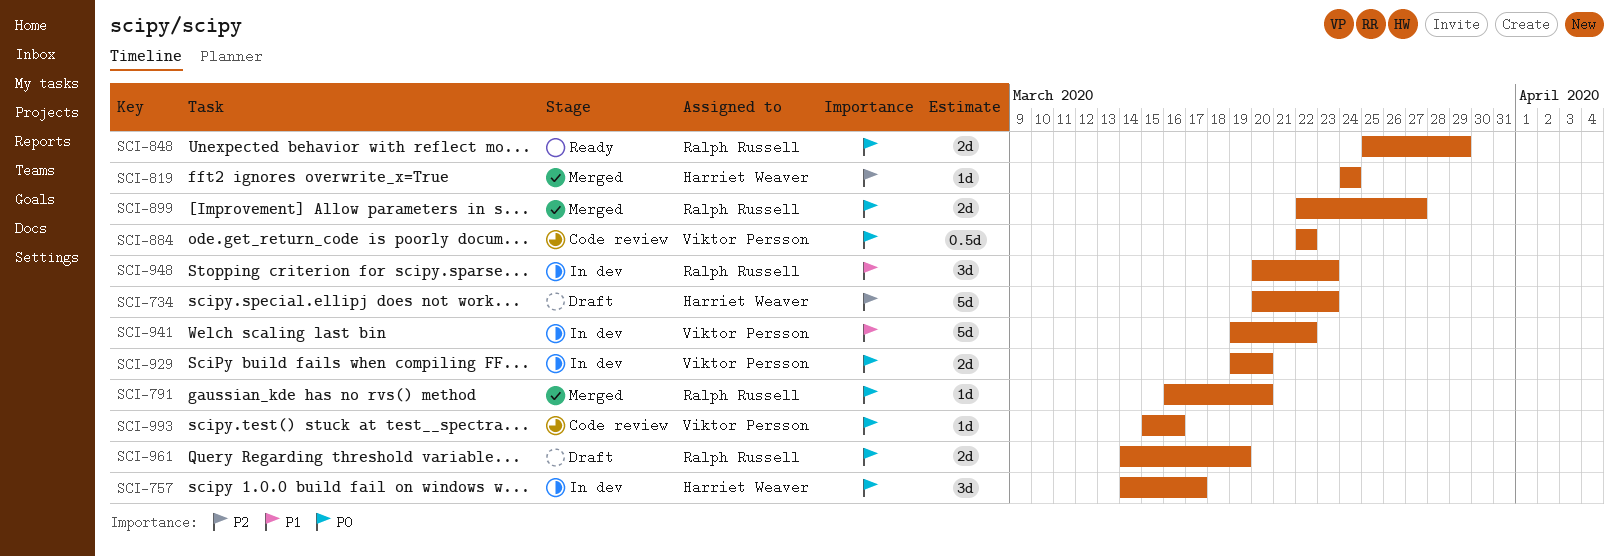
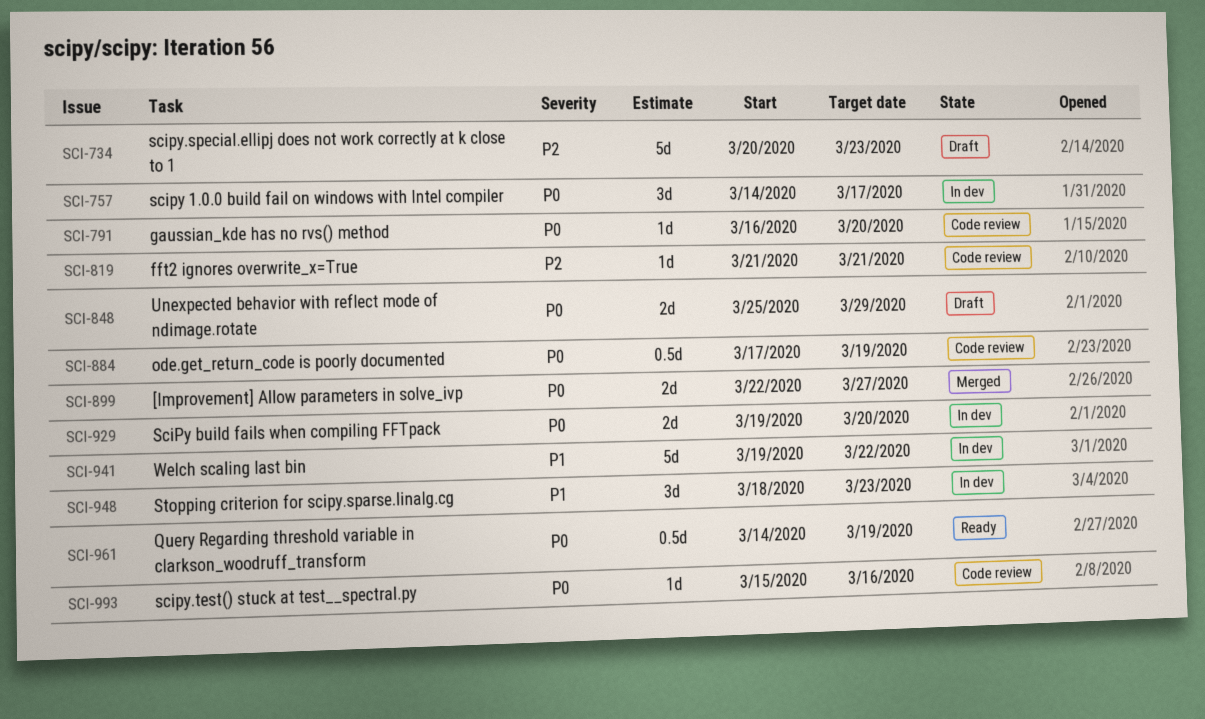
SCI-791, status: Merged -> Code review
SCI-819, status: Merged -> Code review
SCI-819, start: Mar 24 -> Mar 21
SCI-819, due: Mar 24 -> Mar 21
SCI-848, status: Ready -> Draft
SCI-884, start: Mar 22 -> Mar 17
SCI-884, due: Mar 22 -> Mar 19
SCI-948, start: Mar 20 -> Mar 18
SCI-961, status: Draft -> Ready
SCI-961, estimate: 2d -> 0.5d

